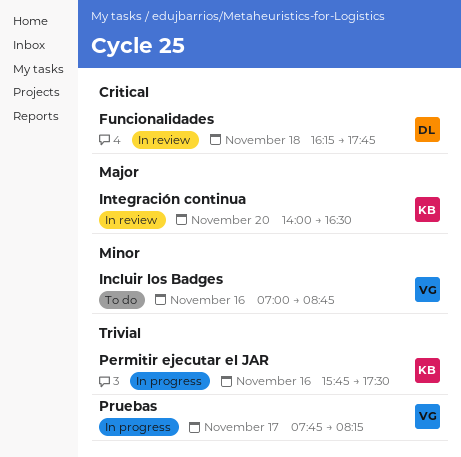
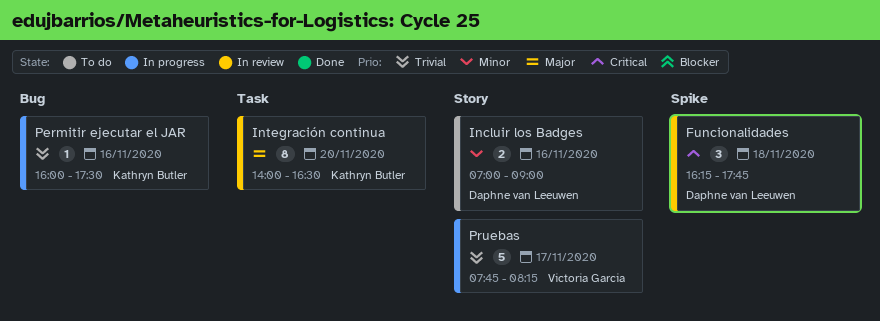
Incluir los Badges, owner: Victoria Garcia -> Daphne van Leeuwen
Incluir los Badges, ends: 08:45 -> 09:00
Permitir ejecutar el JAR, begins: 15:45 -> 16:00

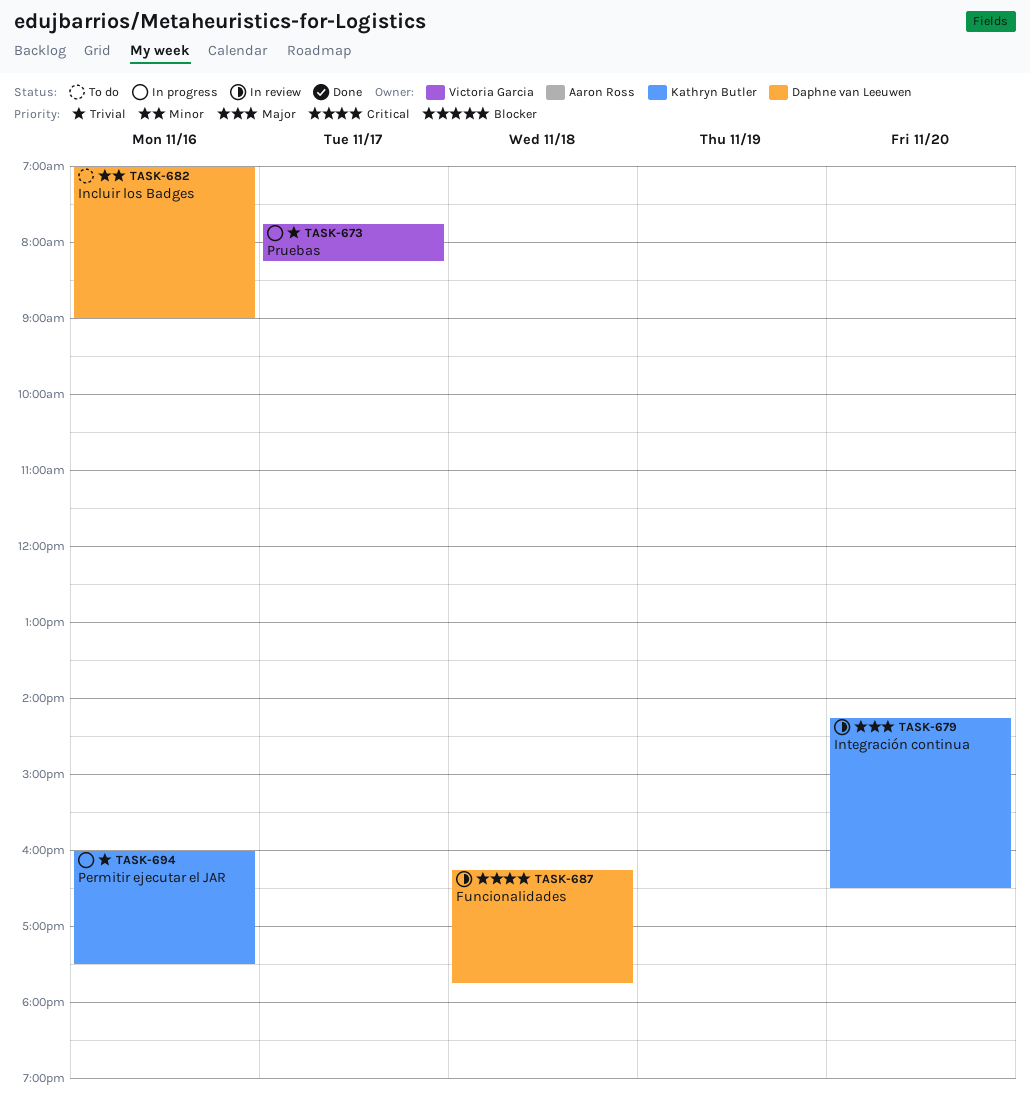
Integración continua, begins: 14:00 -> 14:15

